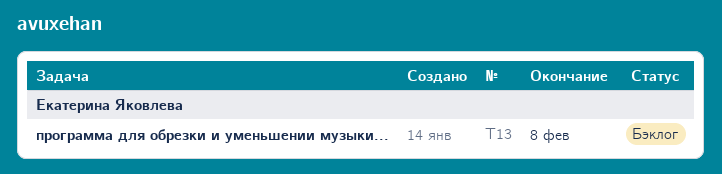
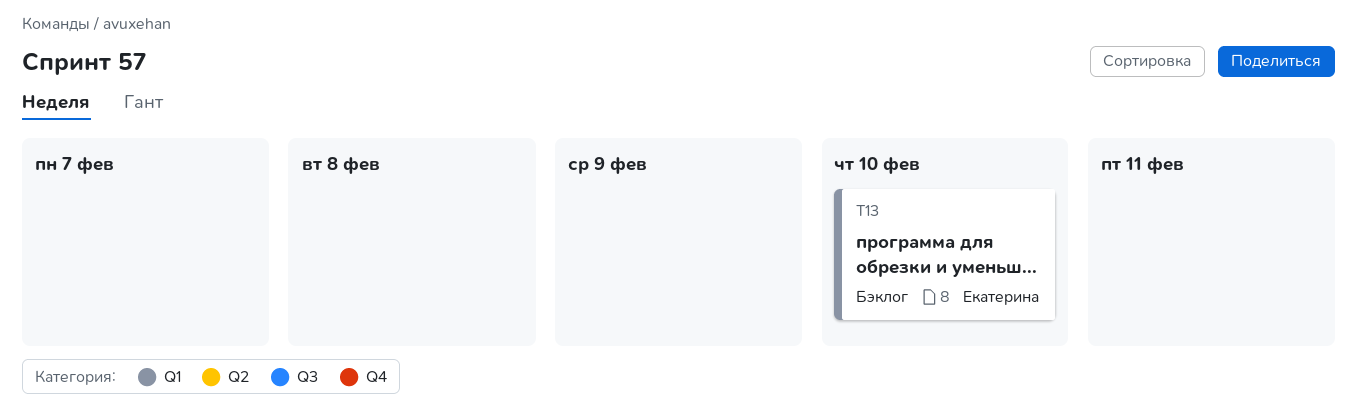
T13, due: Feb 8 -> Feb 10

